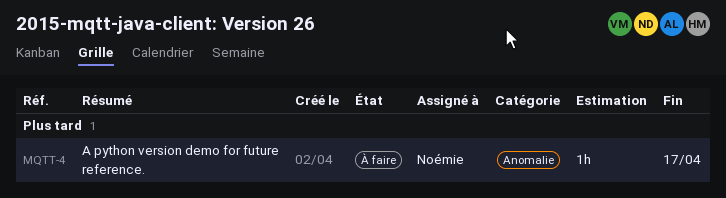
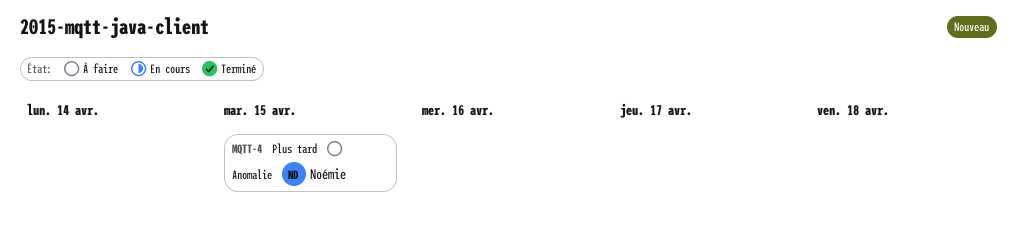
MQTT-4, due: Apr 17 -> Apr 15

